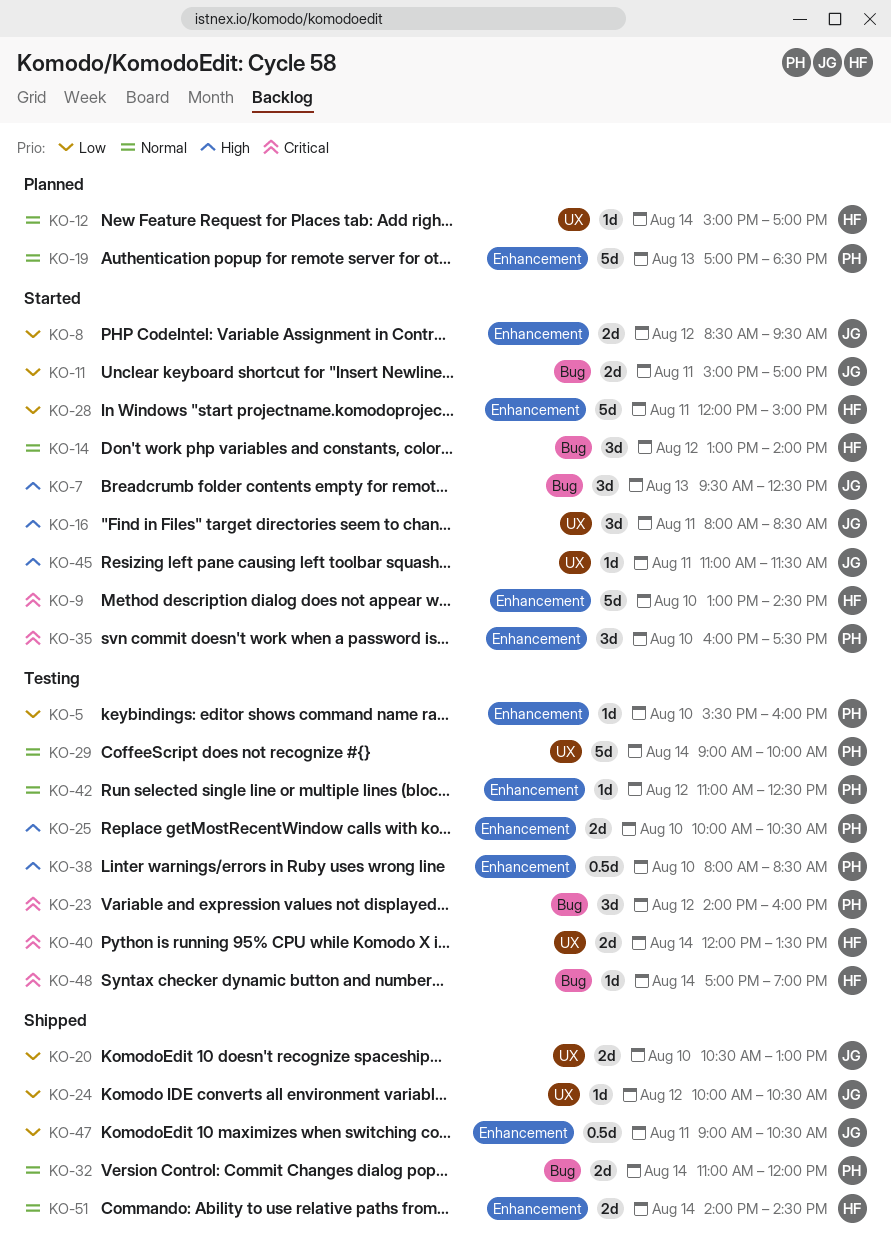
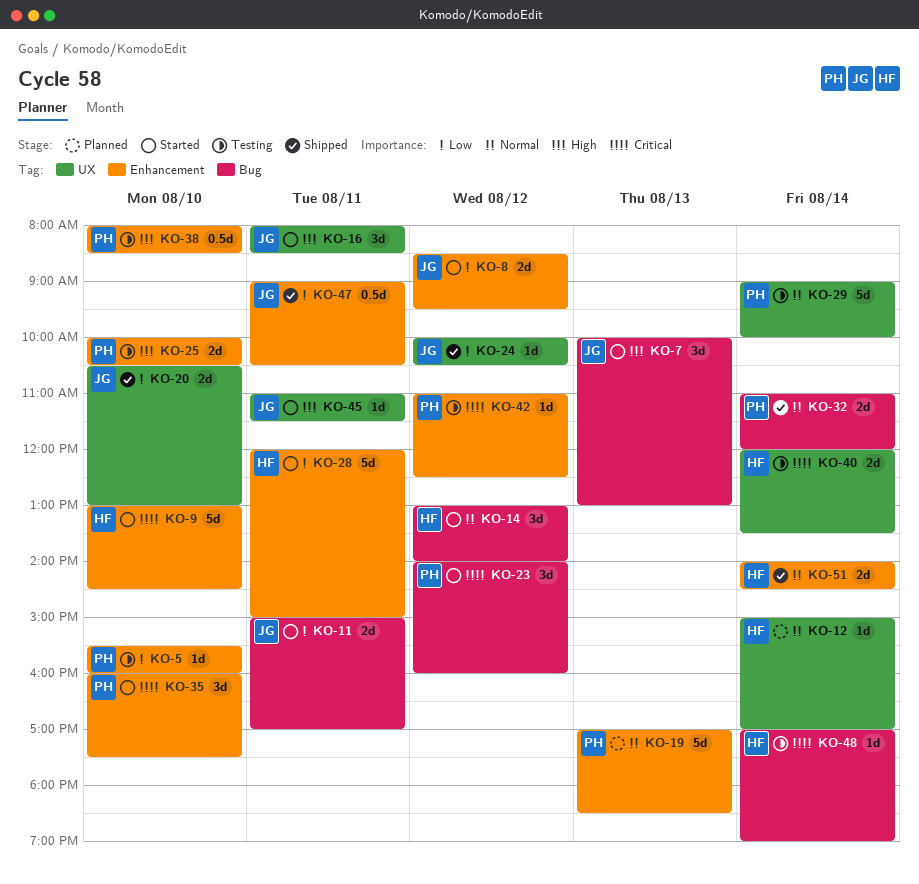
KO-7, begins: 09:30 -> 10:00
KO-7, ends: 12:30 -> 13:00
KO-23, status: Testing -> Started
KO-42, priority: Normal -> Critical

